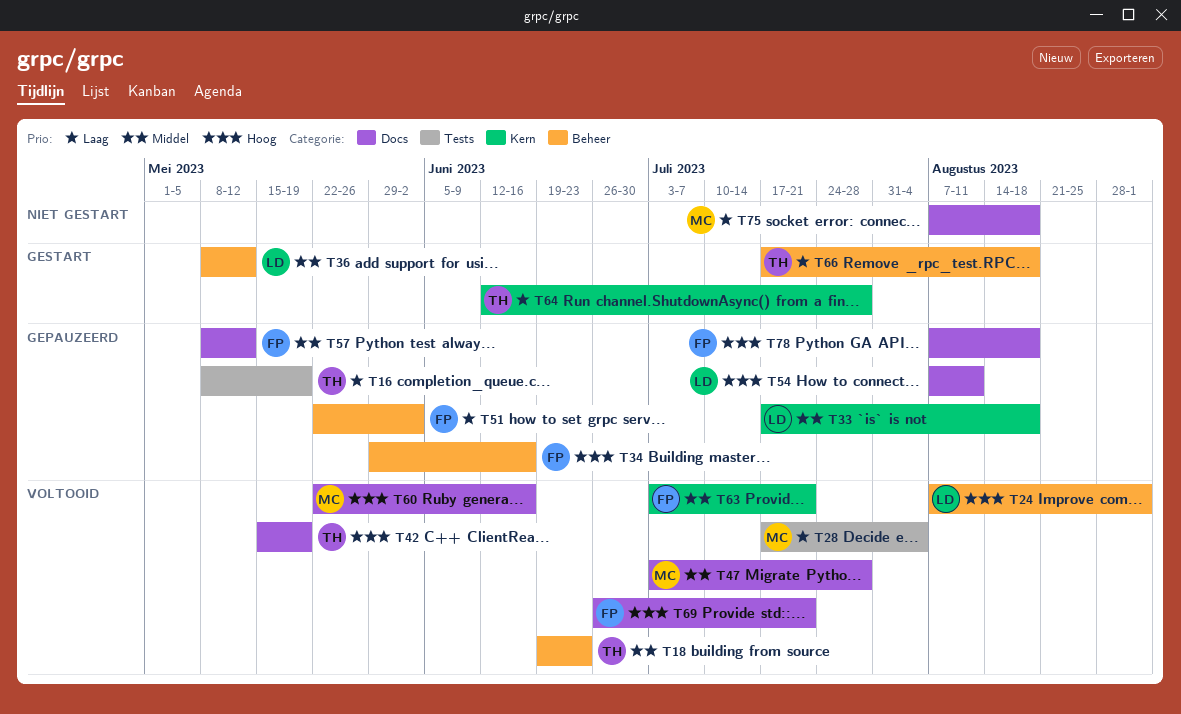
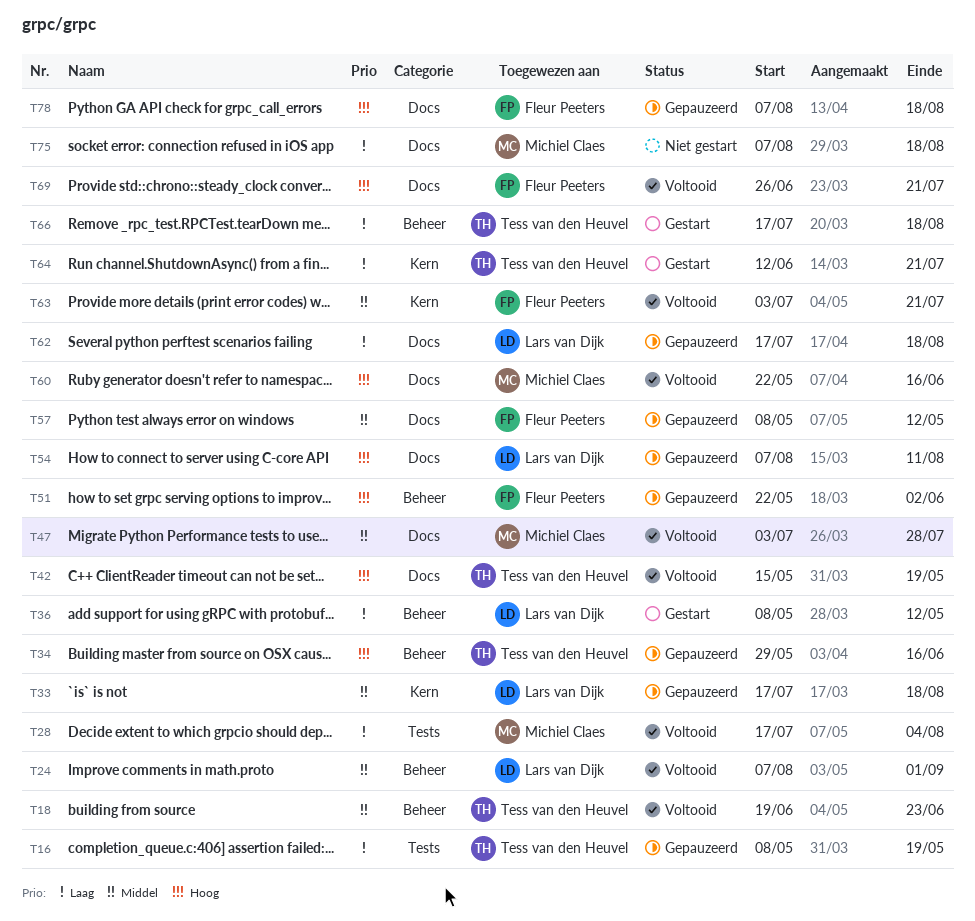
T24, priority: Hoog -> Middel
T34, owner: Fleur Peeters -> Tess van den Heuvel
T36, priority: Middel -> Laag
T51, priority: Laag -> Hoog
T62: none -> present
T64, due: Jul 28 -> Jul 21

